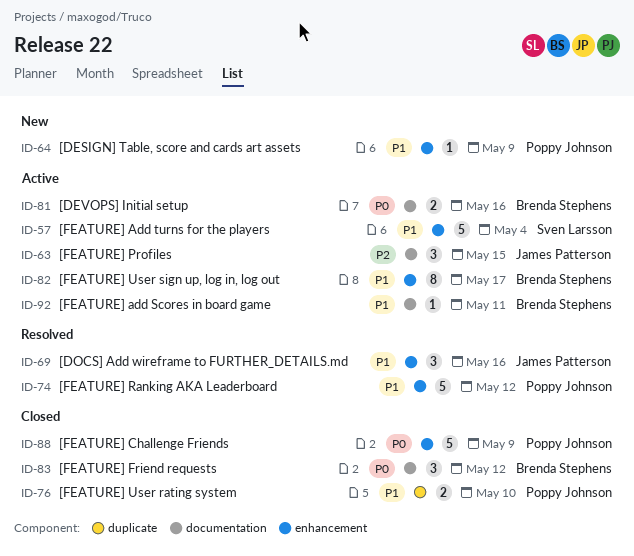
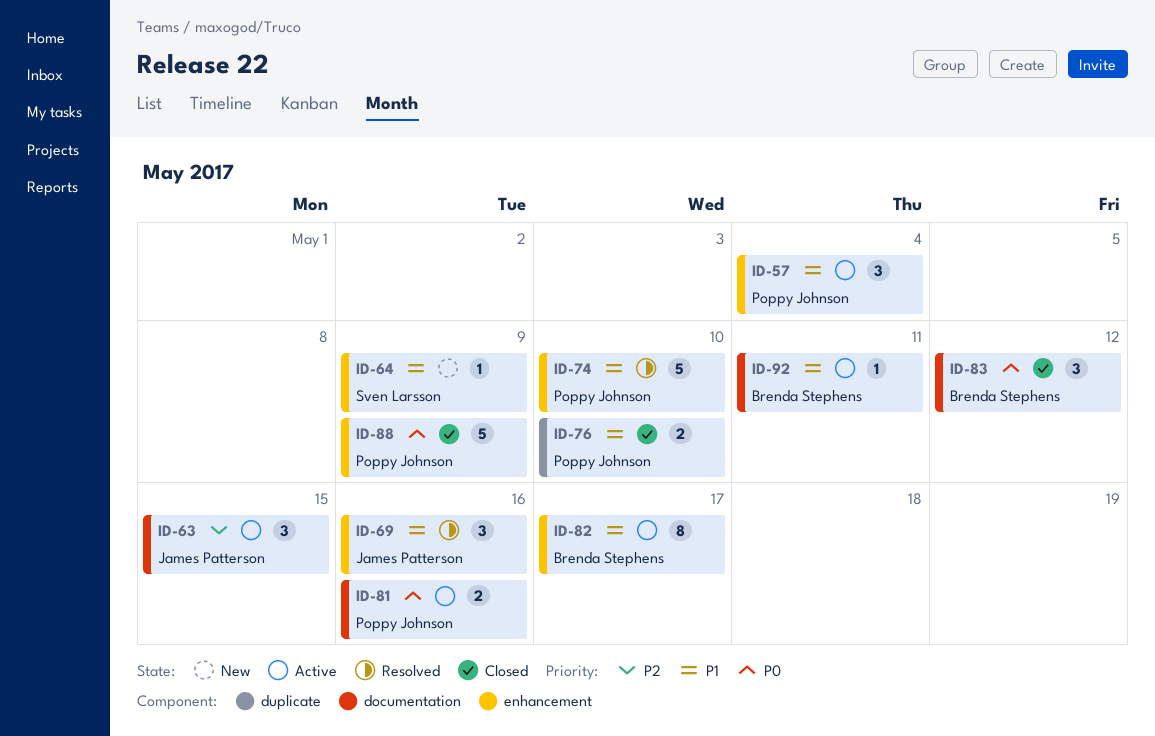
ID-57, owner: Sven Larsson -> Poppy Johnson
ID-57, estimate: 5 -> 3
ID-64, owner: Poppy Johnson -> Sven Larsson
ID-74, due: May 12 -> May 10
ID-81, owner: Brenda Stephens -> Poppy Johnson

